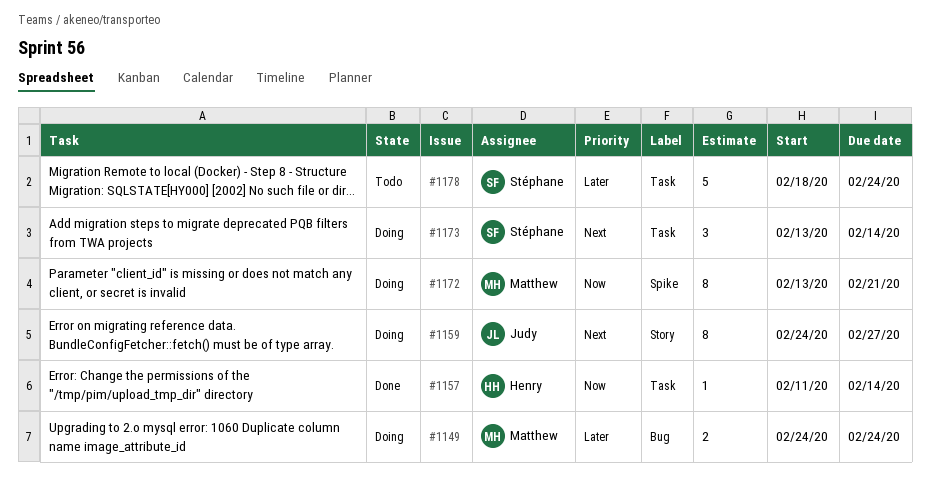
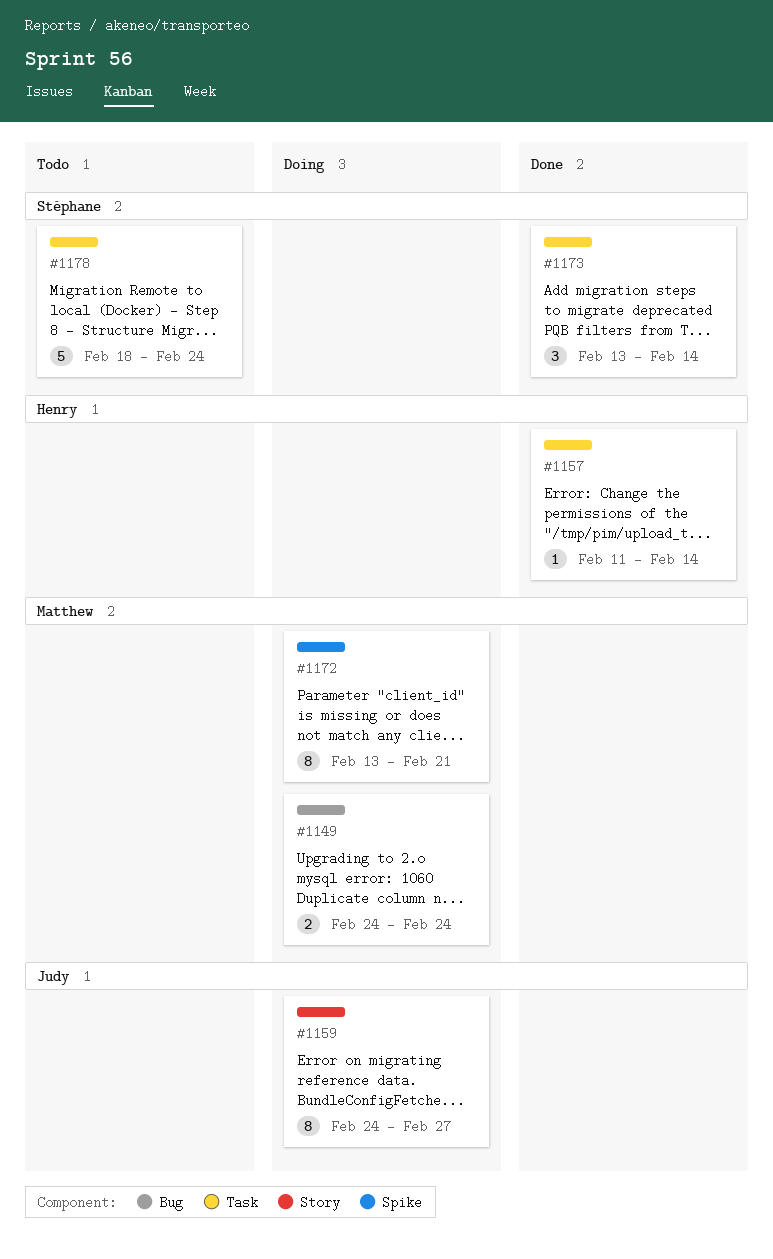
#1173, status: Doing -> Done

